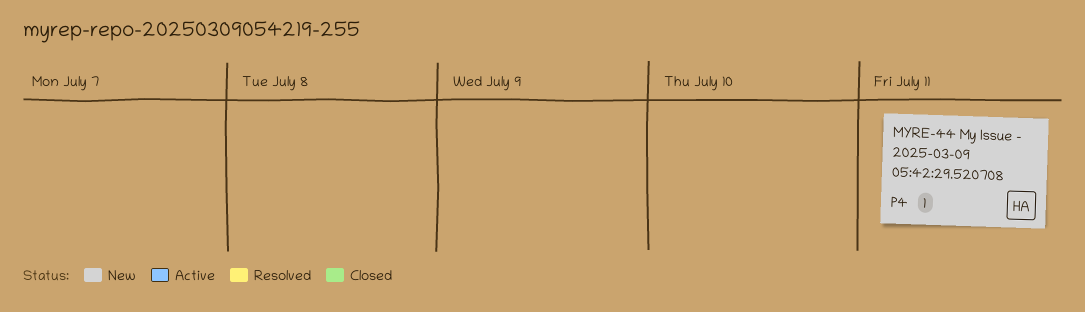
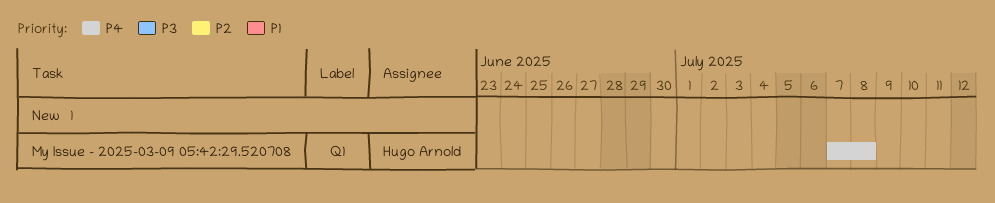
My Issue - 2025-03-09 05:42:29.520708, due: Jul 11 -> Jul 8

